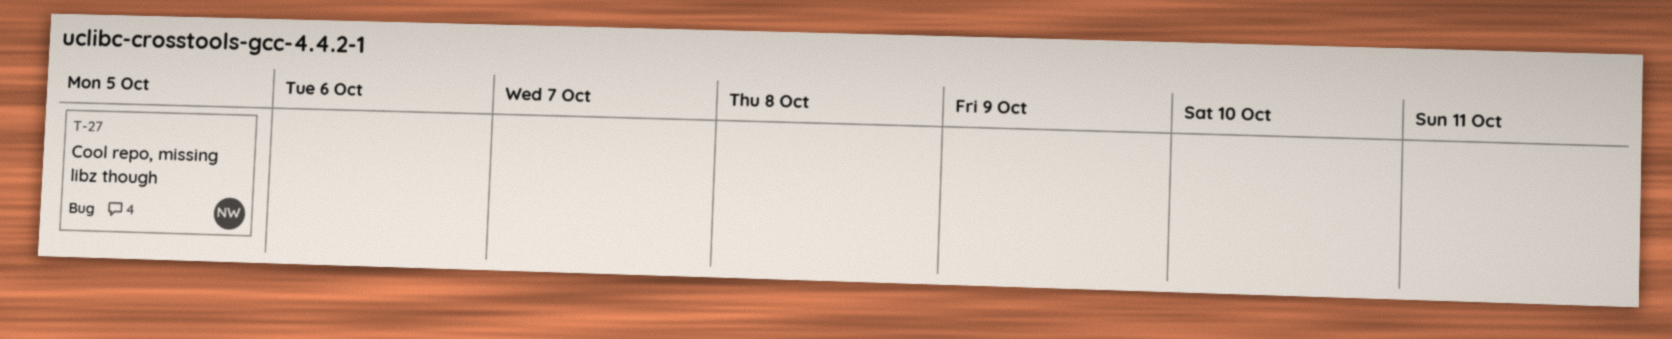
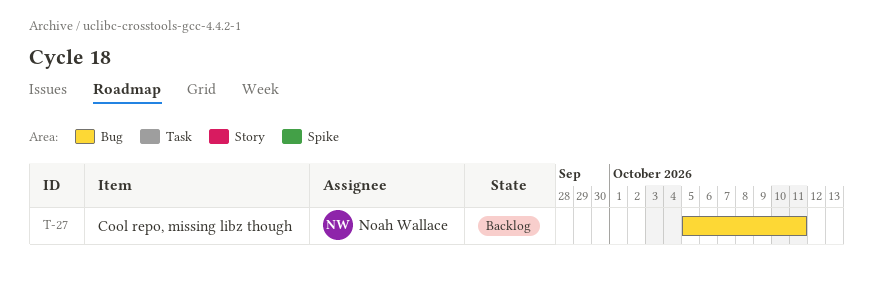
T-27, due: Oct 5 -> Oct 11

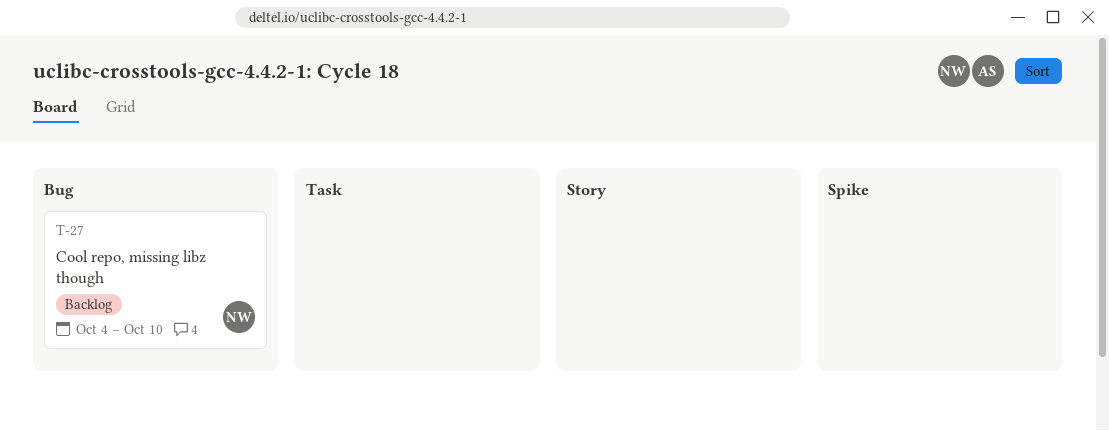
T-27, start: Oct 5 -> Oct 4
T-27, due: Oct 11 -> Oct 10

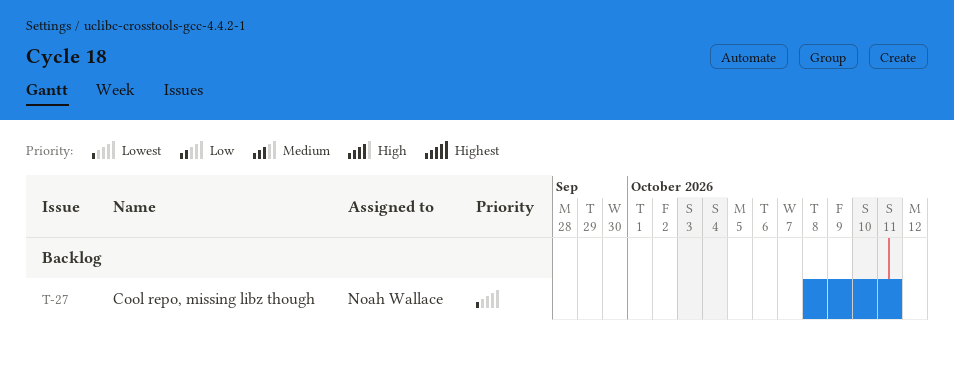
T-27, start: Oct 4 -> Oct 8
T-27, due: Oct 10 -> Oct 11

